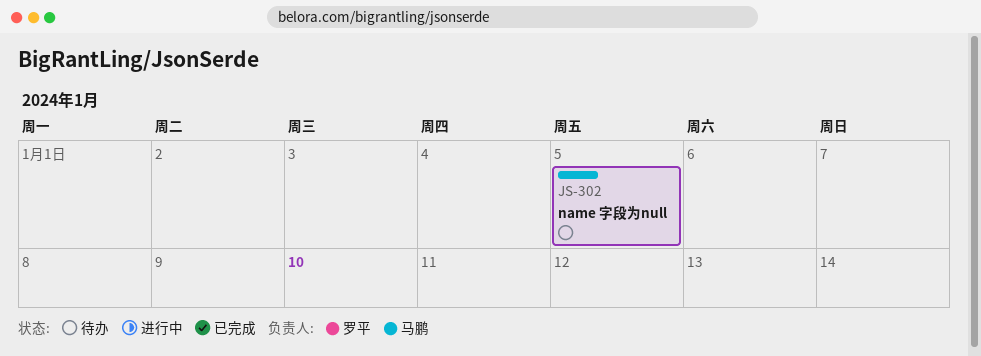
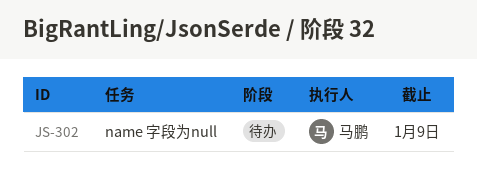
JS-302, due: Jan 5 -> Jan 9

